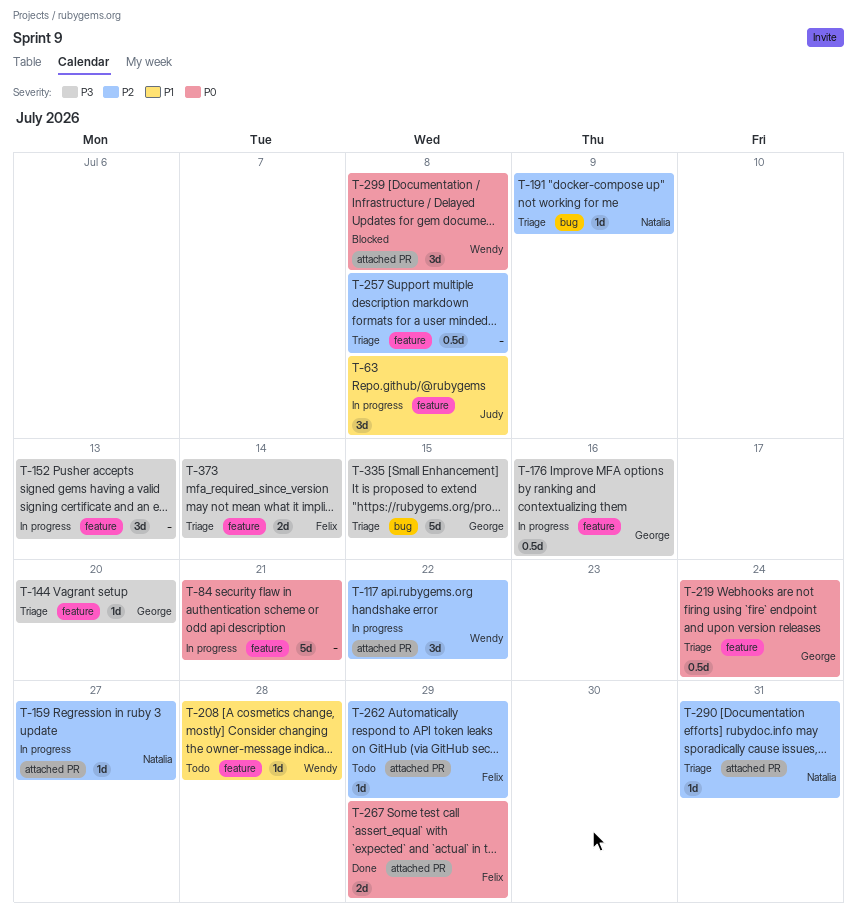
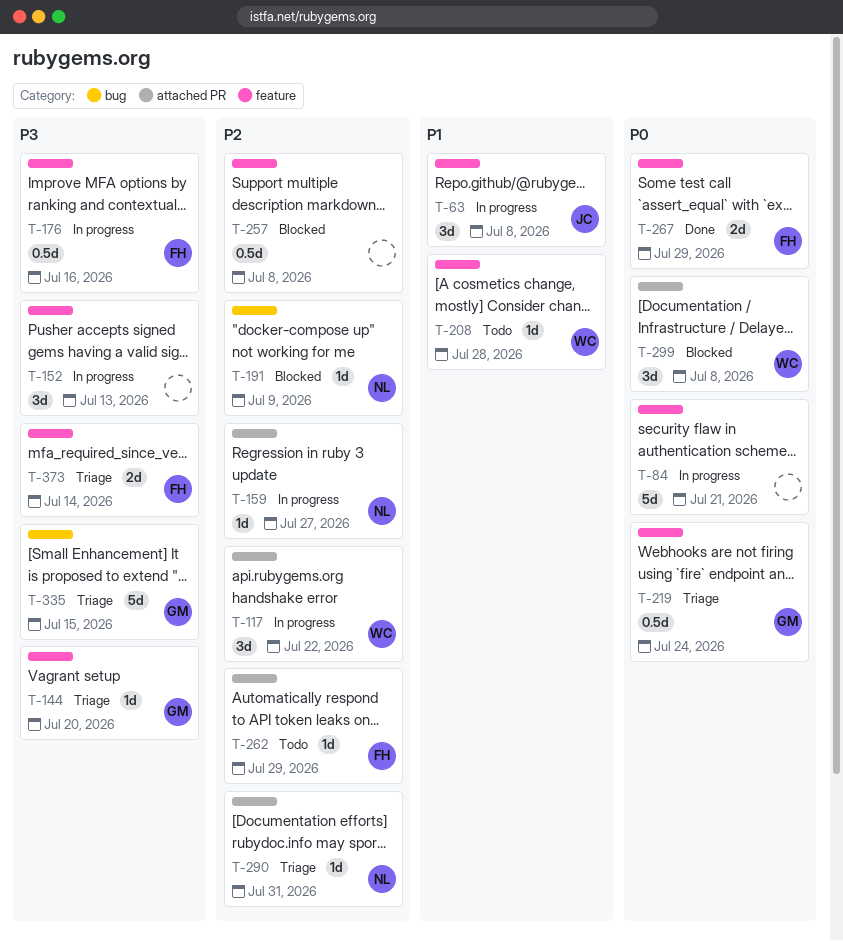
T-176, owner: George -> Felix
T-191, status: Triage -> Blocked
T-257, status: Triage -> Blocked
T-267, label: attached PR -> feature

